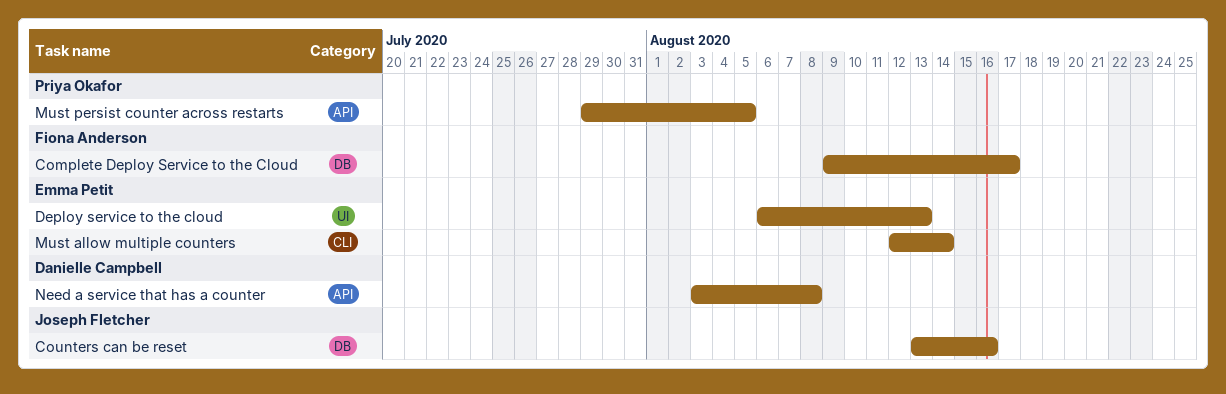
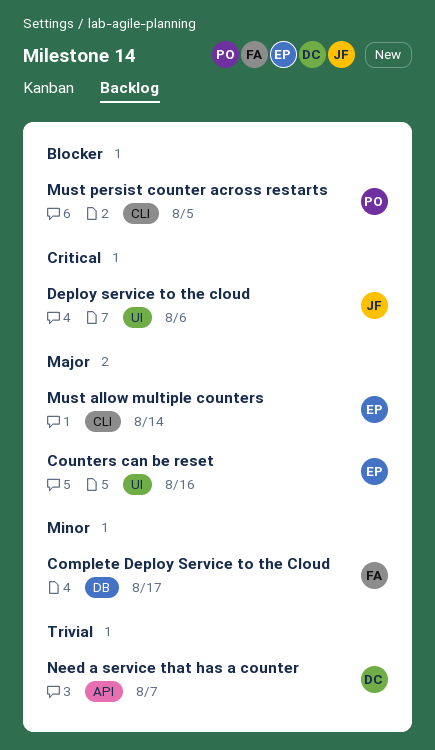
Counters can be reset, owner: Joseph Fletcher -> Emma Petit
Counters can be reset, label: DB -> UI
Deploy service to the cloud, owner: Emma Petit -> Joseph Fletcher
Deploy service to the cloud, due: Aug 13 -> Aug 6
Must persist counter across restarts, label: API -> CLI
Need a service that has a counter, due: Aug 8 -> Aug 7

